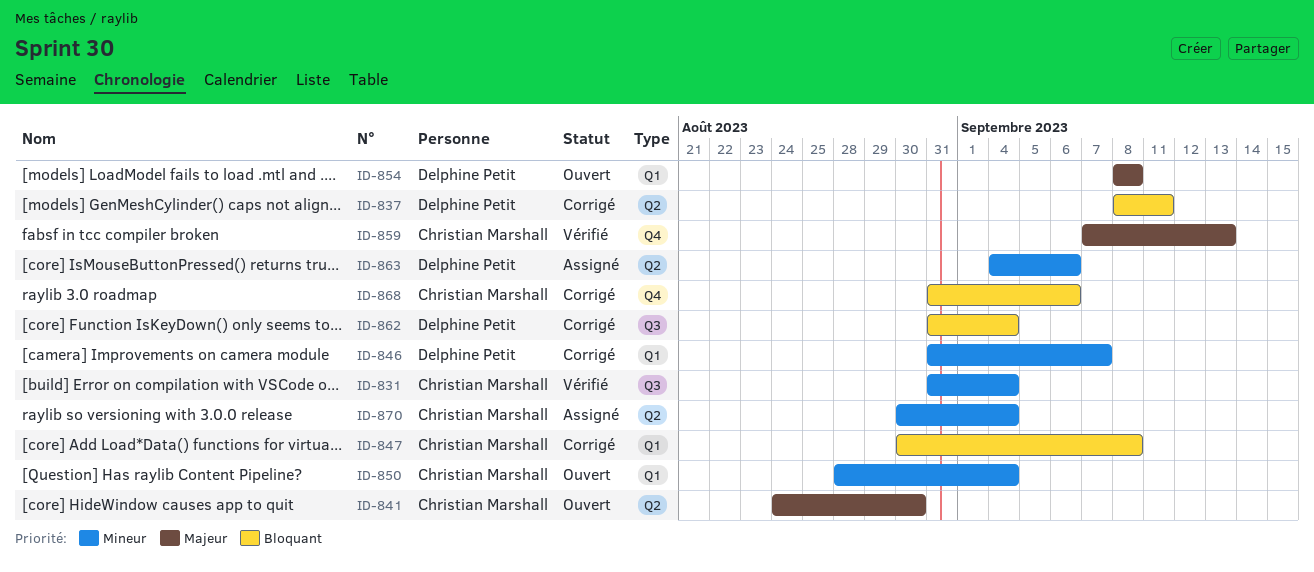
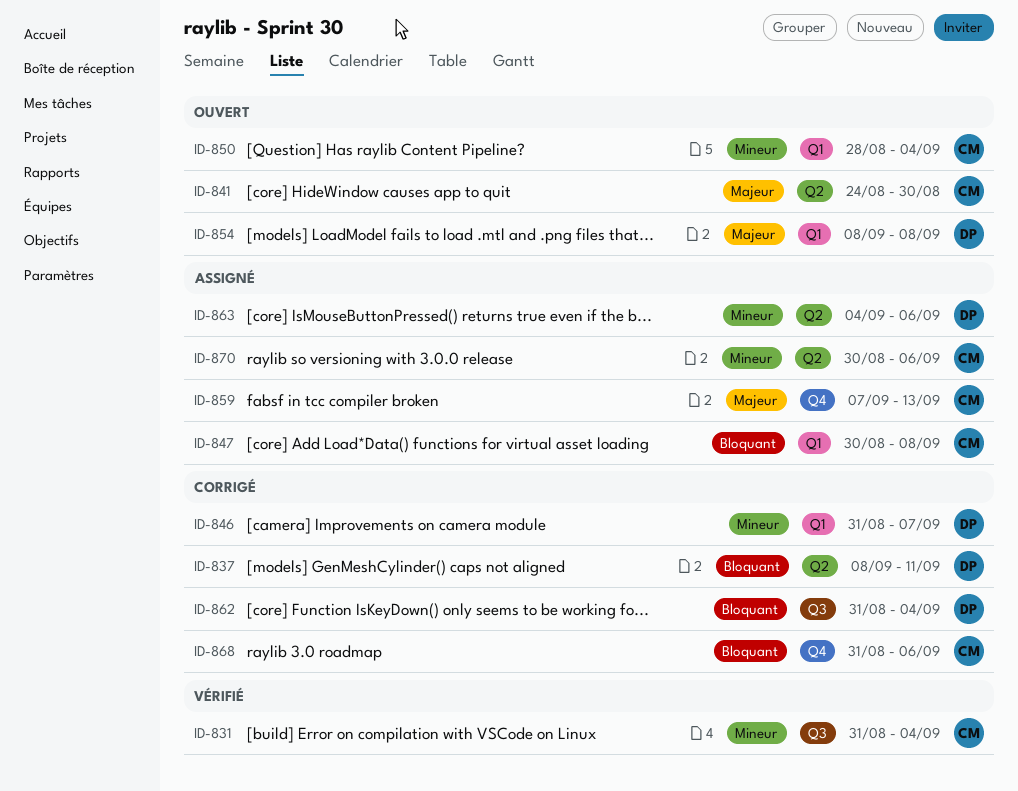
ID-847, status: Corrigé -> Assigné
ID-859, status: Vérifié -> Assigné
ID-870, due: Sep 4 -> Sep 6

